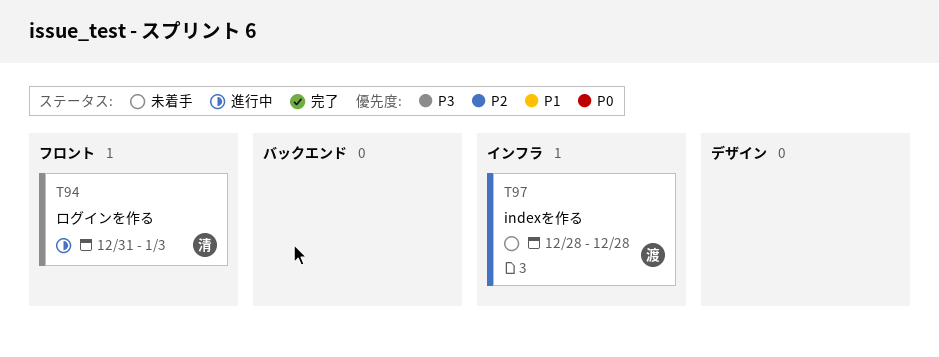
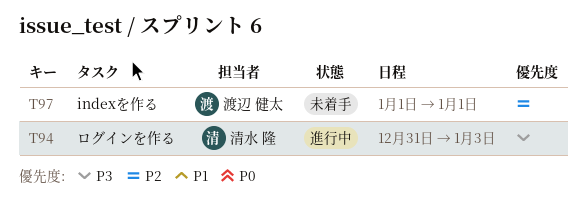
T97, start: Dec 28 -> Jan 1
T97, due: Dec 28 -> Jan 1

